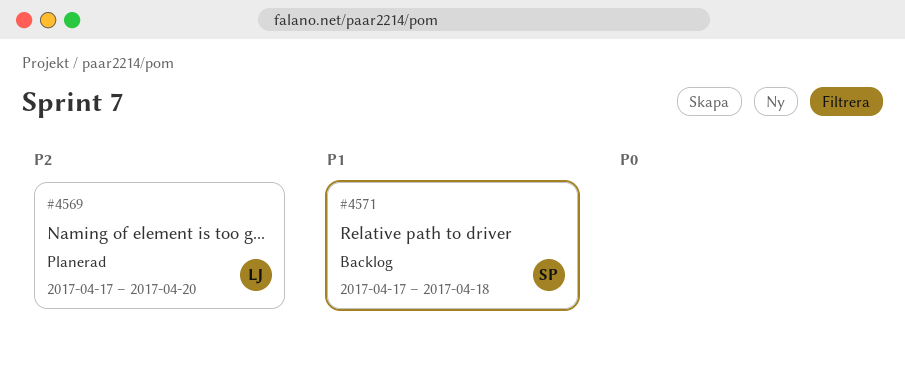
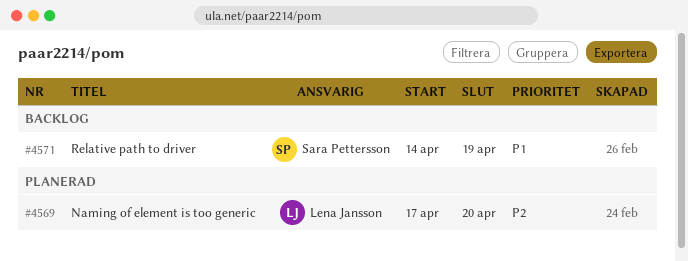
#4571, start: Apr 17 -> Apr 14
#4571, due: Apr 18 -> Apr 19

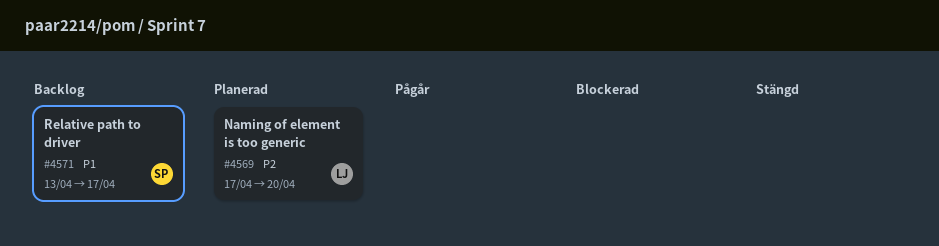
#4571, start: Apr 14 -> Apr 13
#4571, due: Apr 19 -> Apr 17

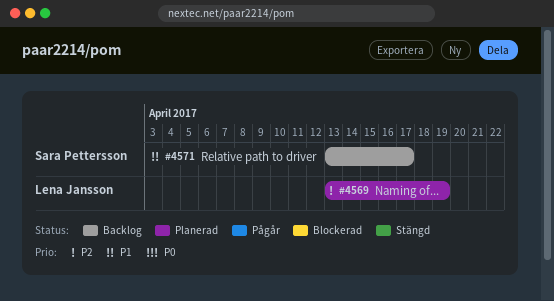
#4569, start: Apr 17 -> Apr 13
#4569, due: Apr 20 -> Apr 19

